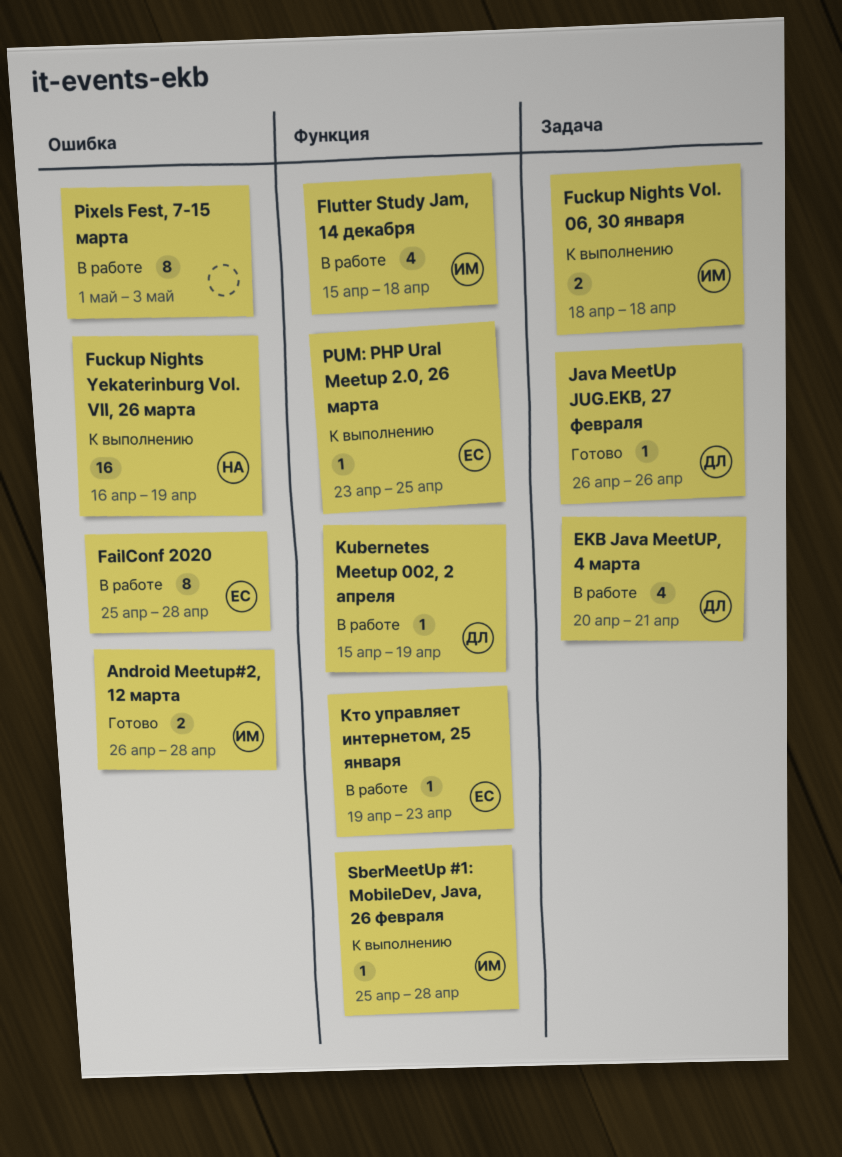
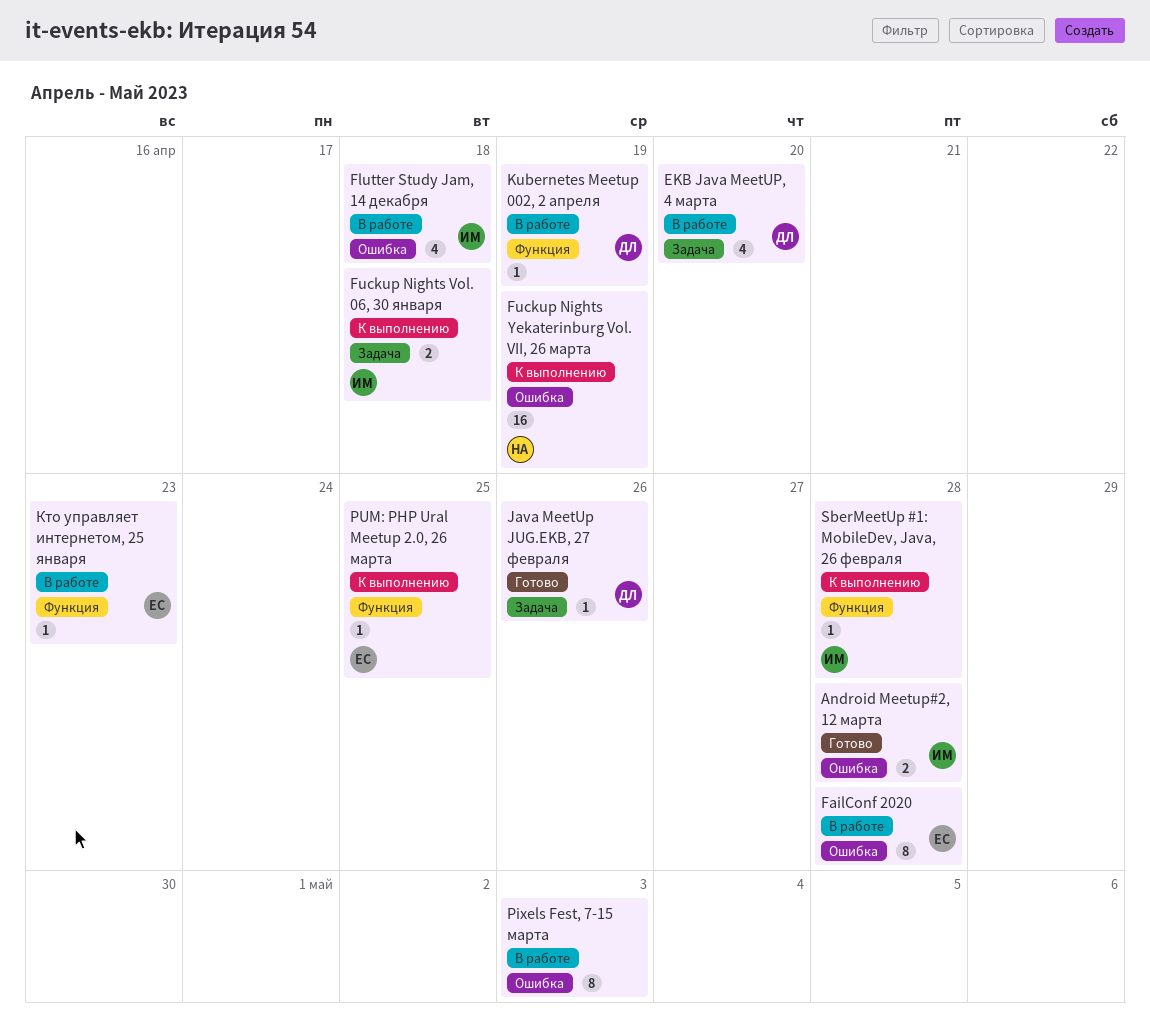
EKB Java MeetUP, 4 марта, due: Apr 21 -> Apr 20
Flutter Study Jam, 14 декабря, label: Функция -> Ошибка

